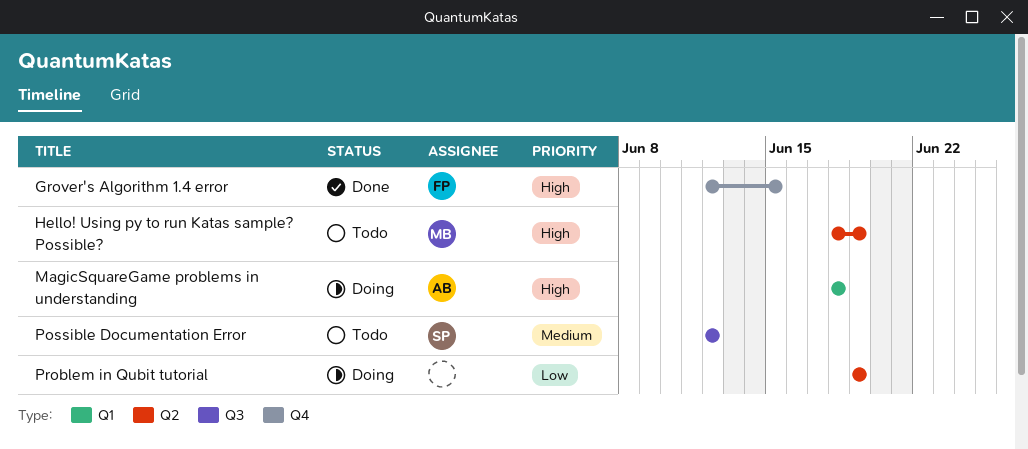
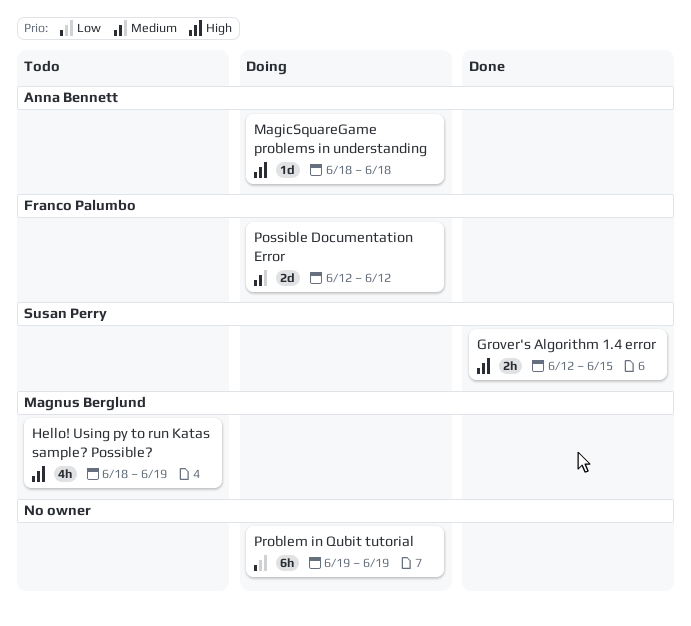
Grover's Algorithm 1.4 error, owner: Franco Palumbo -> Susan Perry
Possible Documentation Error, status: Todo -> Doing
Possible Documentation Error, owner: Susan Perry -> Franco Palumbo

